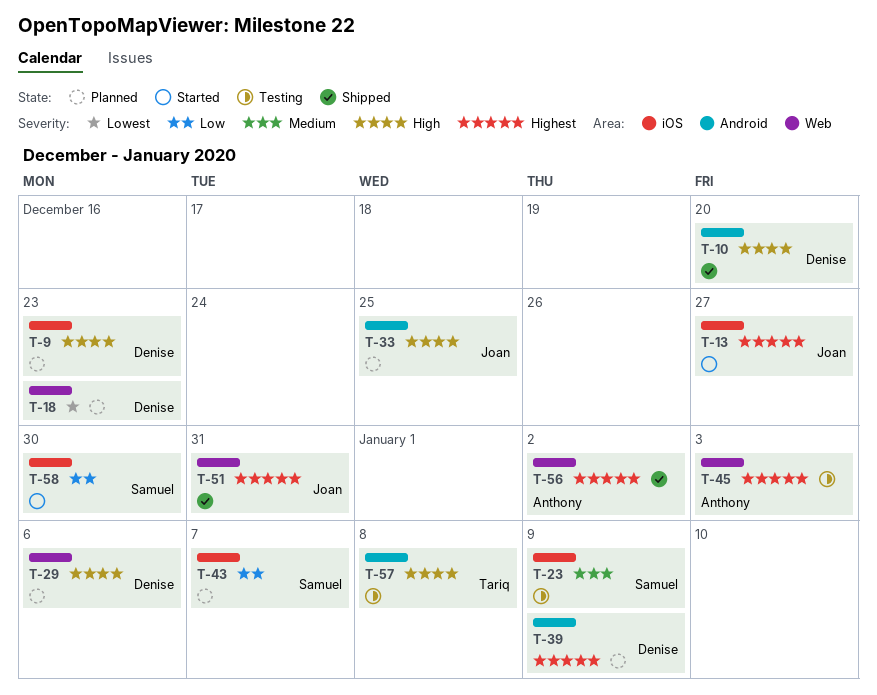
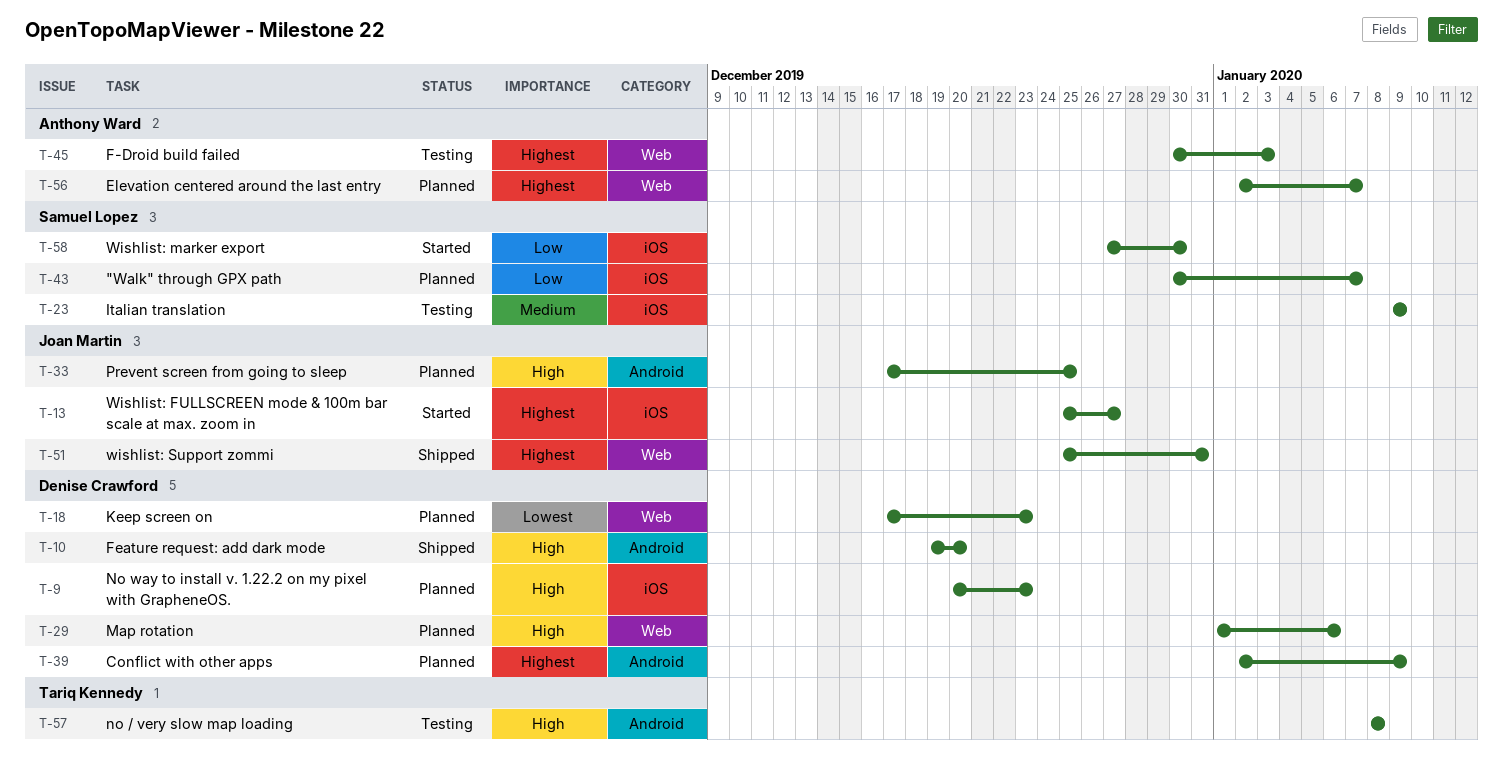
T-56, status: Shipped -> Planned
T-56, due: Jan 2 -> Jan 7

